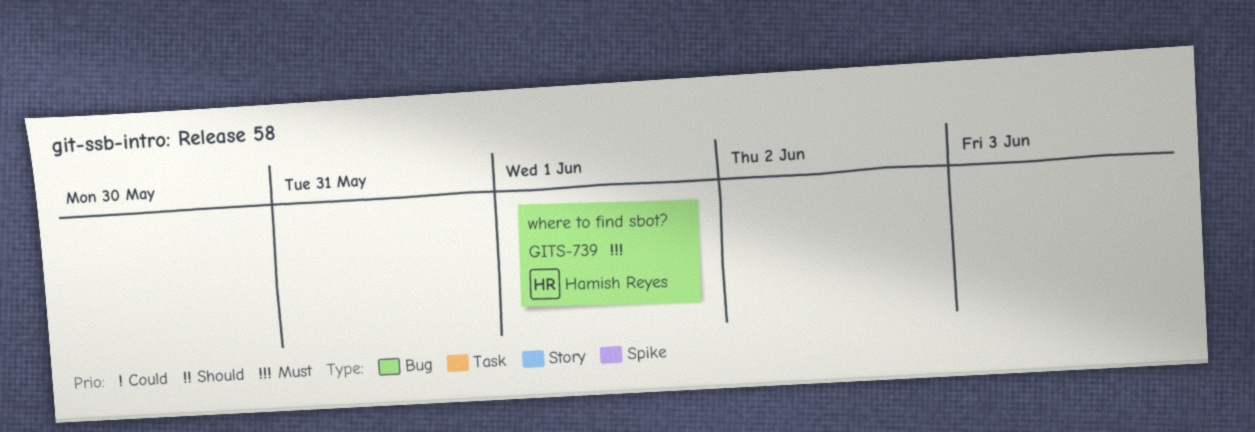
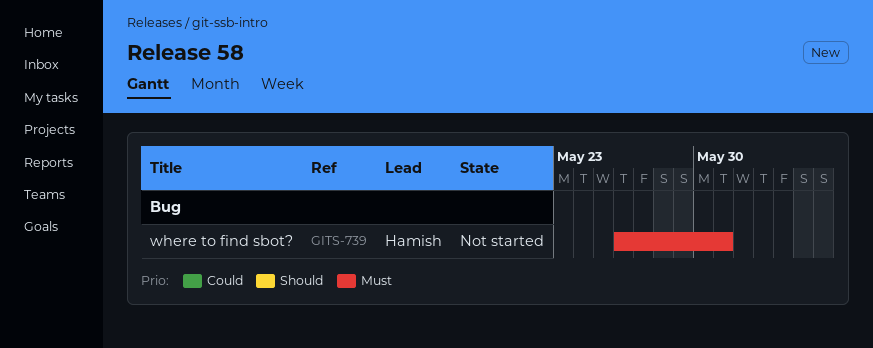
GITS-739, due: Jun 1 -> May 31

